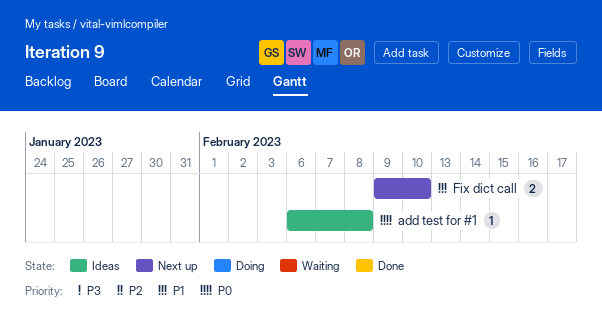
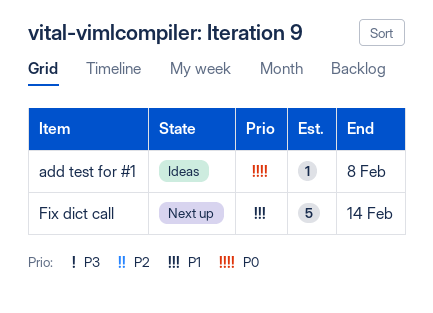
Fix dict call, estimate: 2 -> 5
Fix dict call, due: Feb 10 -> Feb 14

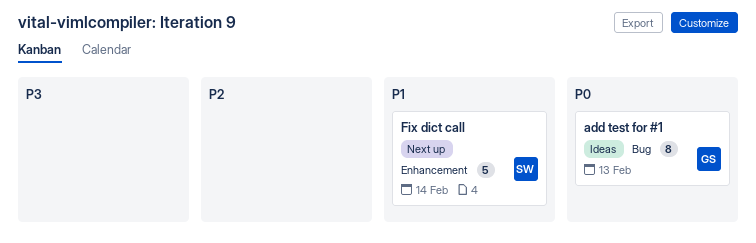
add test for #1, estimate: 1 -> 8
add test for #1, due: Feb 8 -> Feb 13

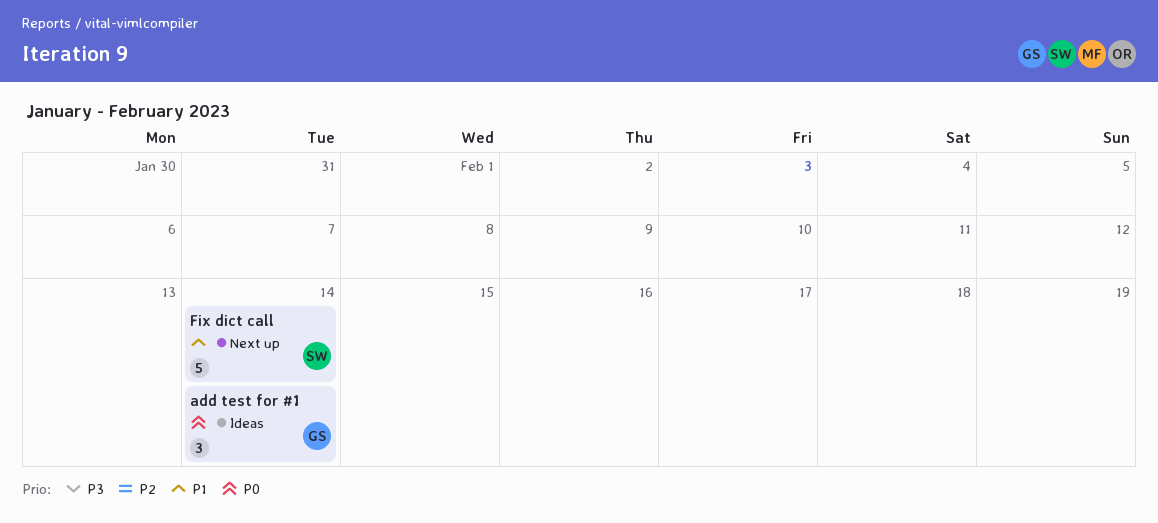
add test for #1, estimate: 8 -> 3
add test for #1, due: Feb 13 -> Feb 14

